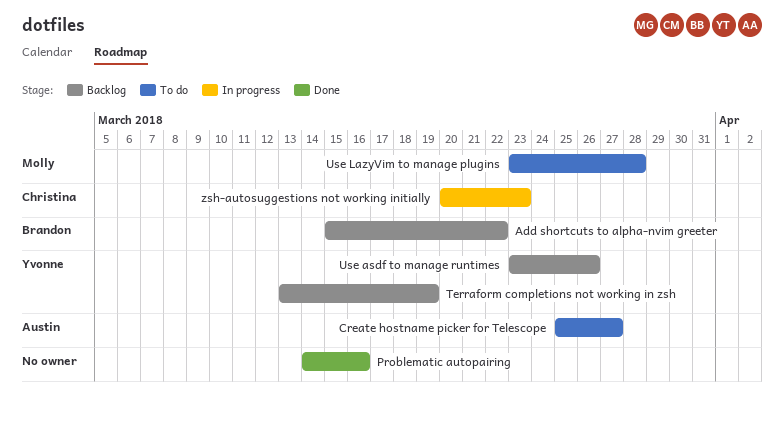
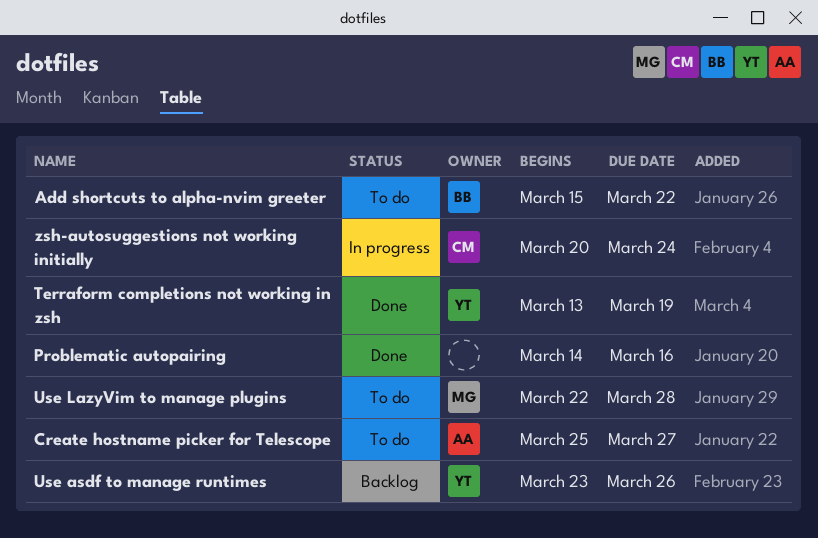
Add shortcuts to alpha-nvim greeter, status: Backlog -> To do
Terraform completions not working in zsh, status: Backlog -> Done
Use LazyVim to manage plugins, start: Mar 23 -> Mar 22
zsh-autosuggestions not working initially, due: Mar 23 -> Mar 24

